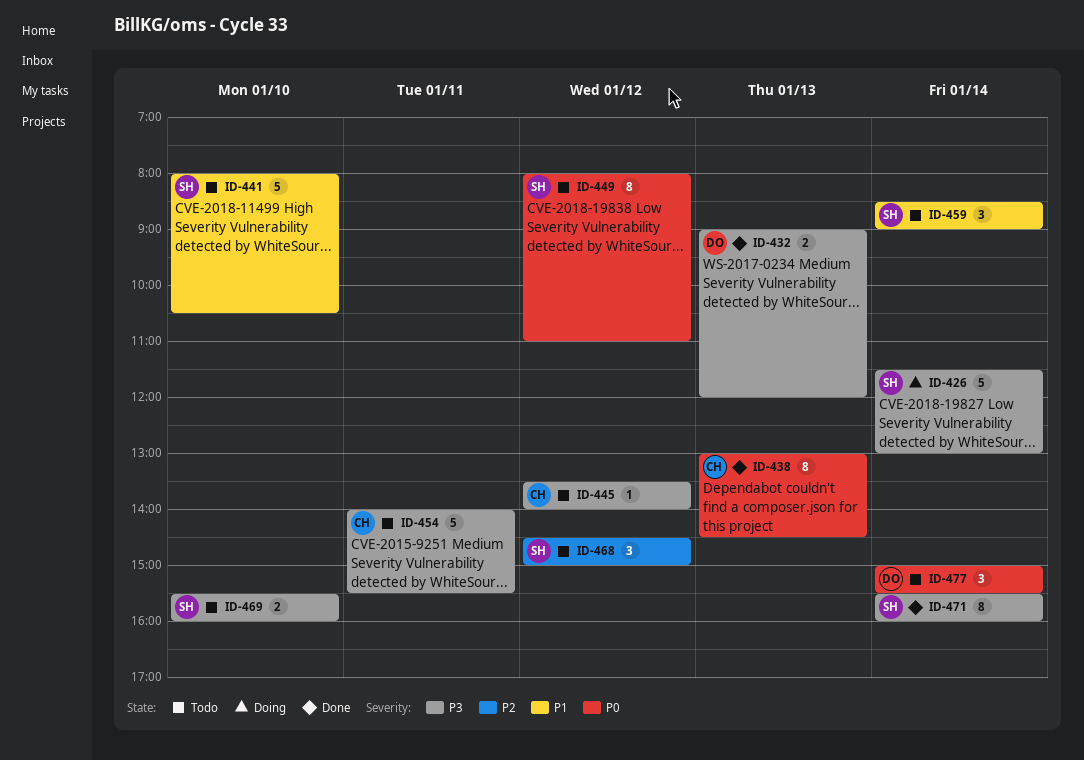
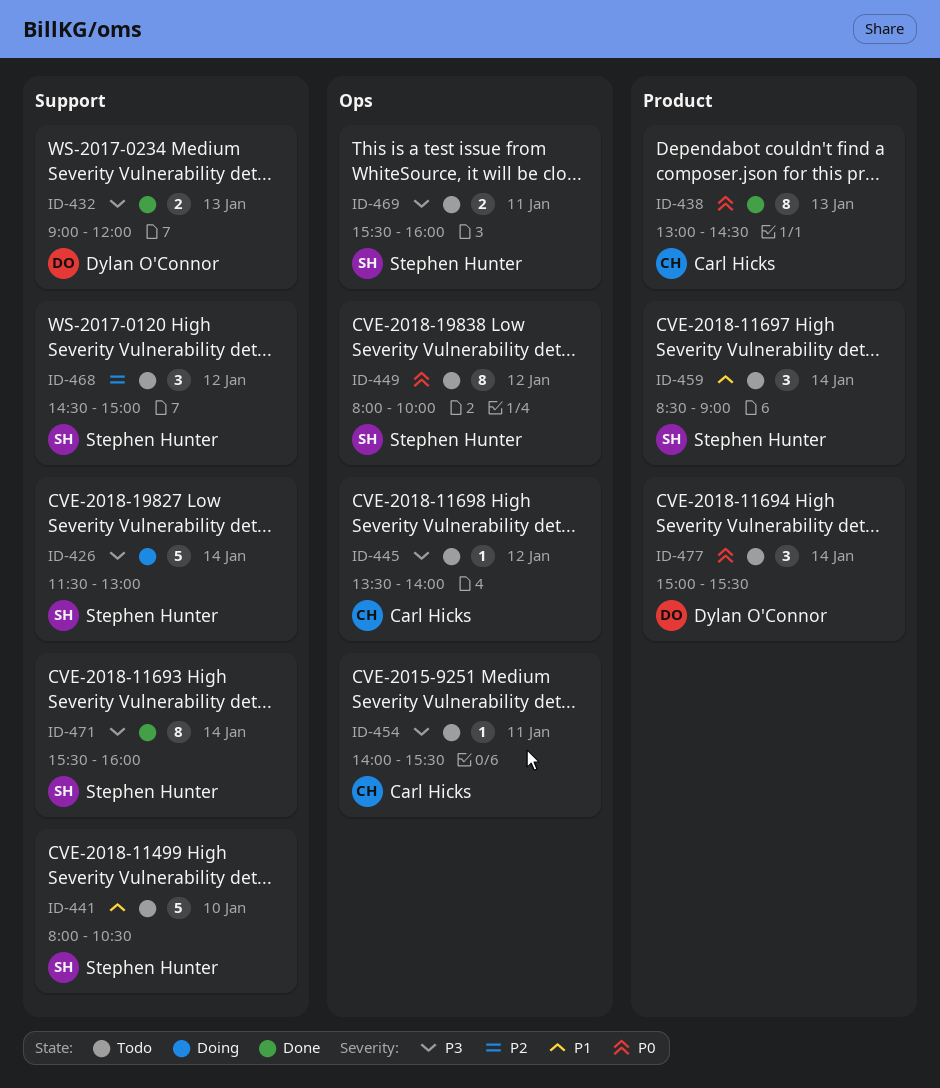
ID-449, ends: 11:00 -> 10:00
ID-454, estimate: 5 -> 1
ID-469, day: Jan 10 -> Jan 11

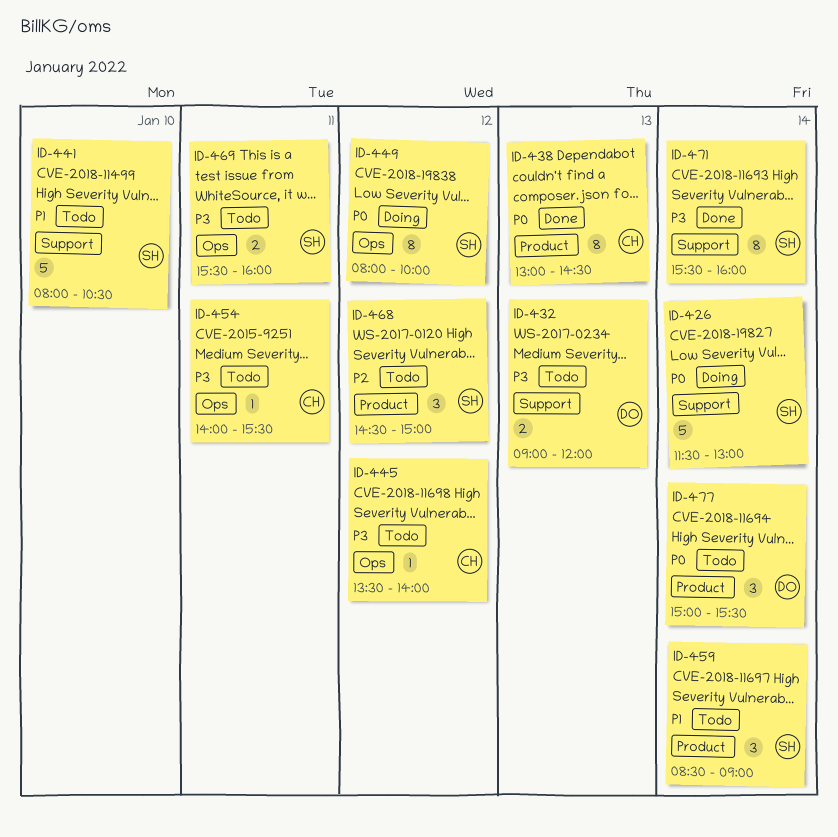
ID-426, priority: P3 -> P0
ID-432, status: Done -> Todo
ID-449, status: Todo -> Doing
ID-468, label: Support -> Product

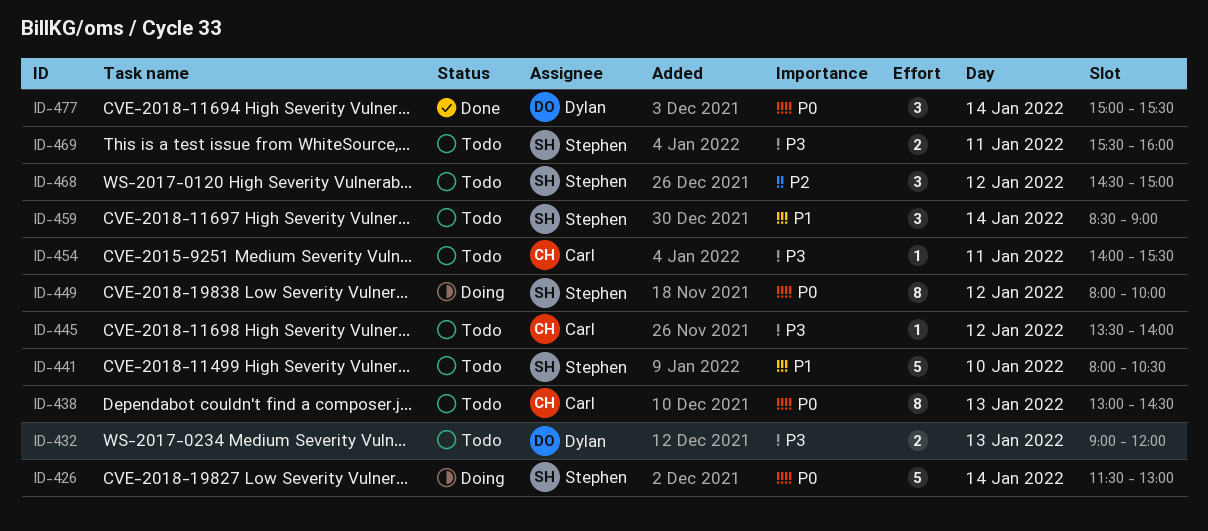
ID-438, status: Done -> Todo
ID-471: present -> none
ID-477, status: Todo -> Done

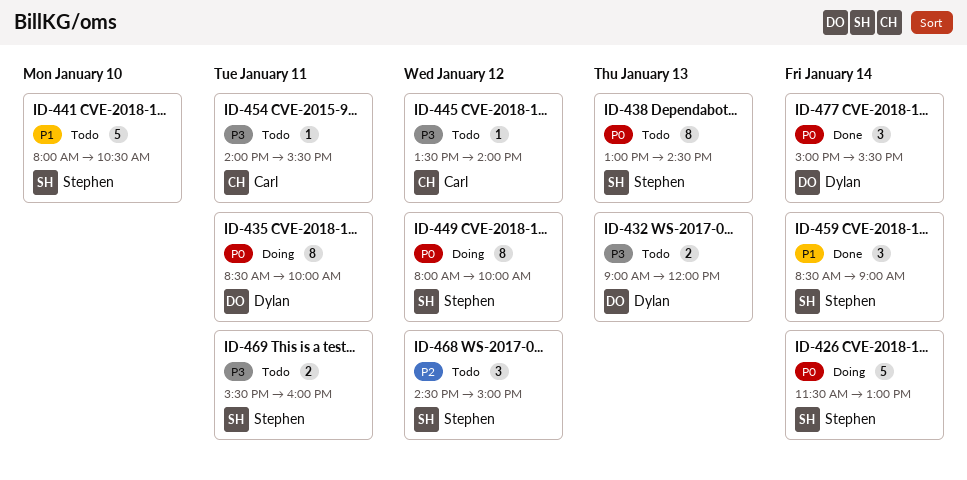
ID-435: none -> present
ID-438, owner: Carl -> Stephen
ID-459, status: Todo -> Done

